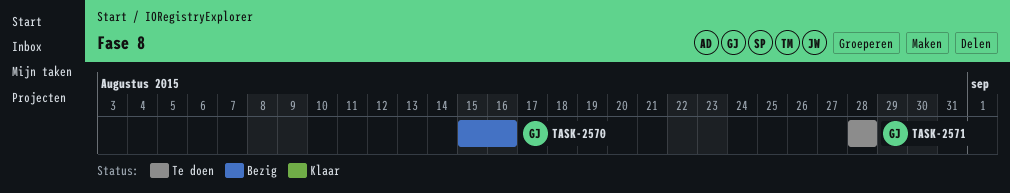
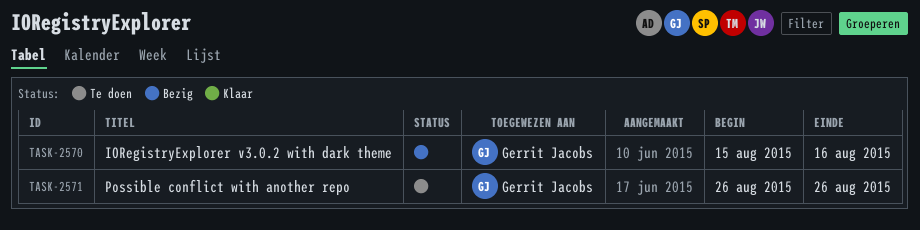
TASK-2571, start: Aug 28 -> Aug 26
TASK-2571, due: Aug 28 -> Aug 26

